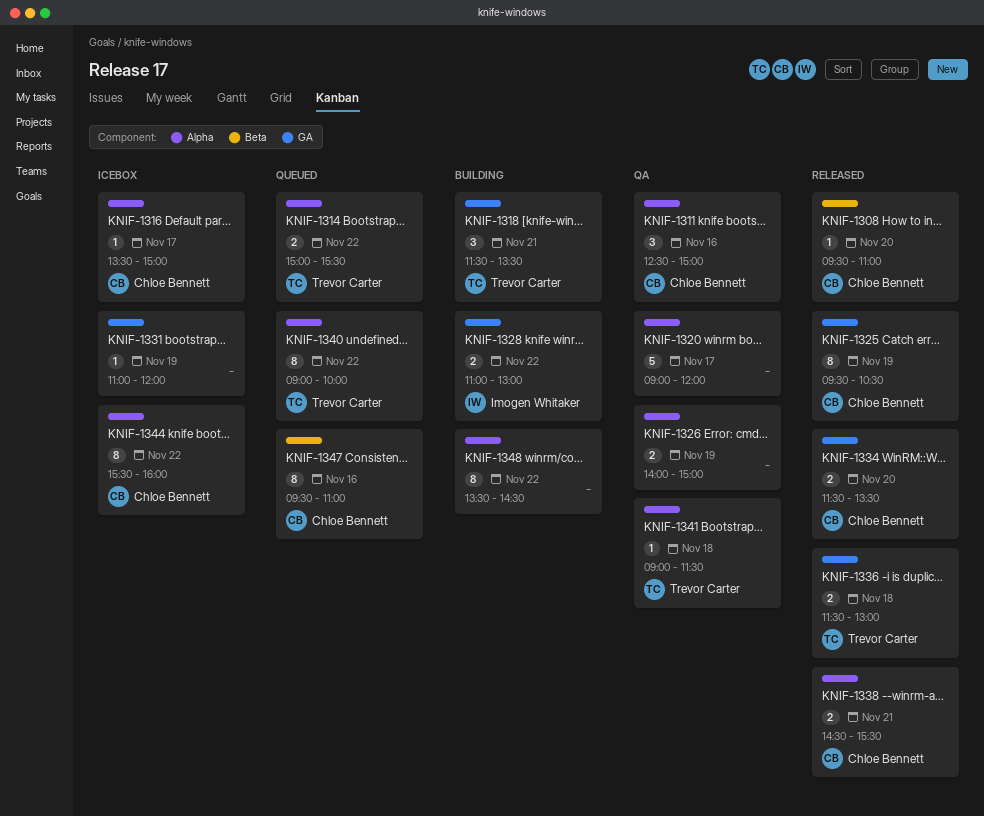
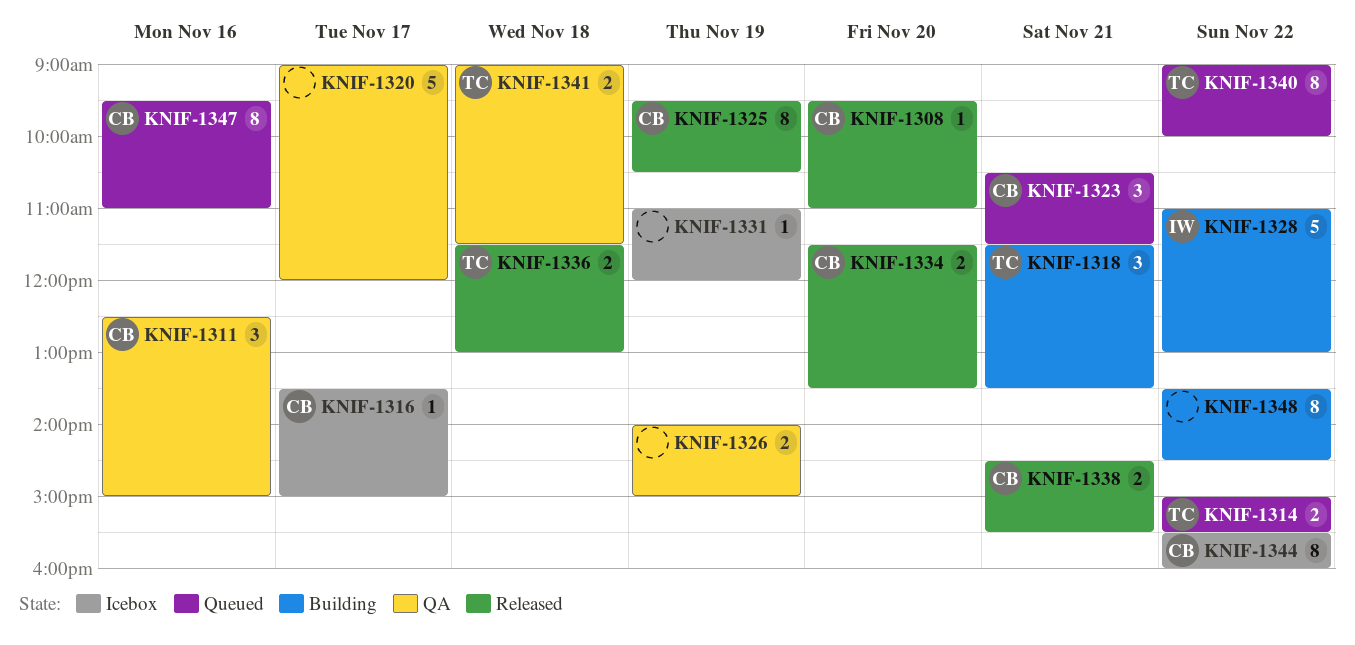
KNIF-1323: none -> present
KNIF-1328, estimate: 2 -> 5
KNIF-1341, estimate: 1 -> 2

